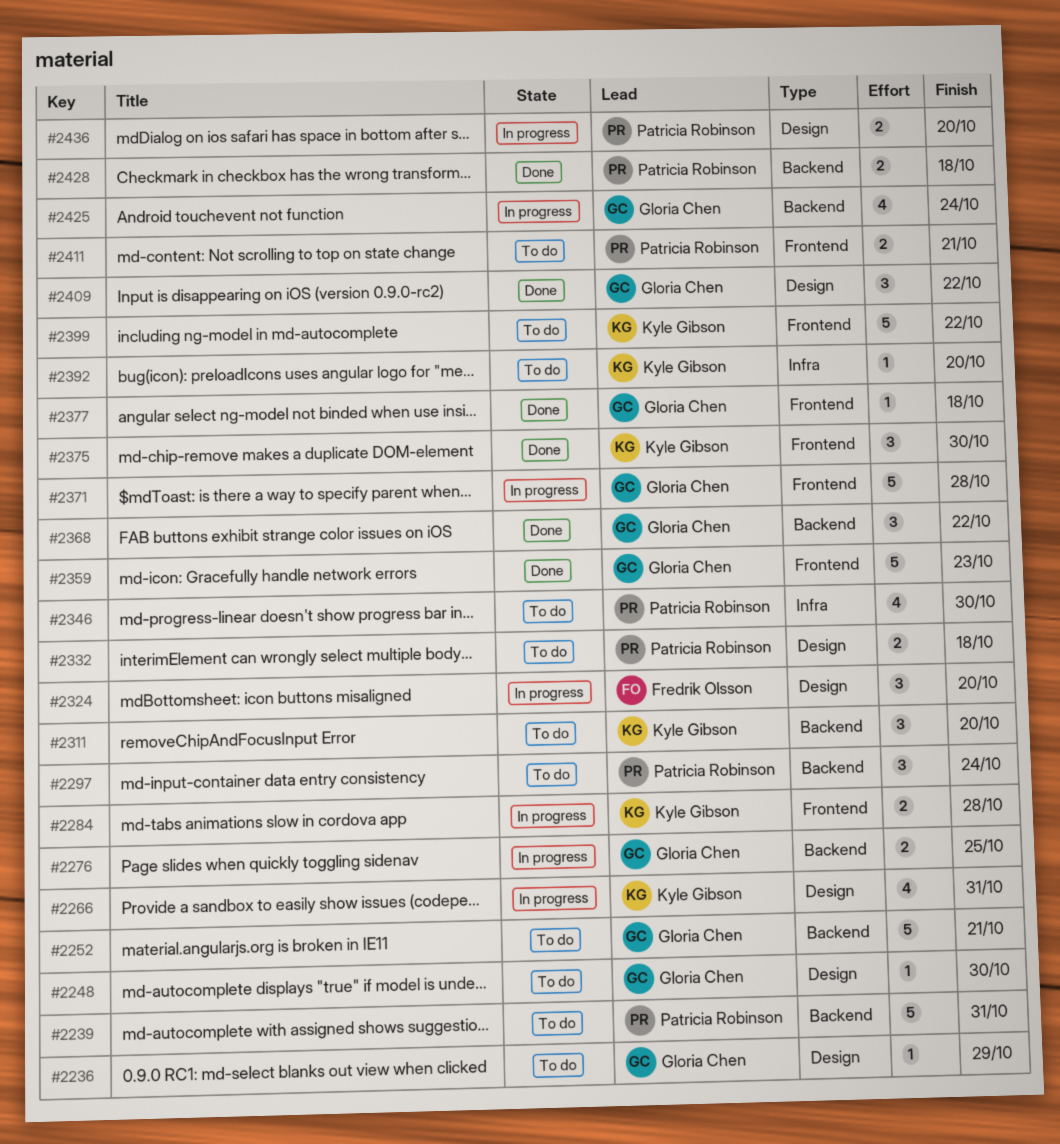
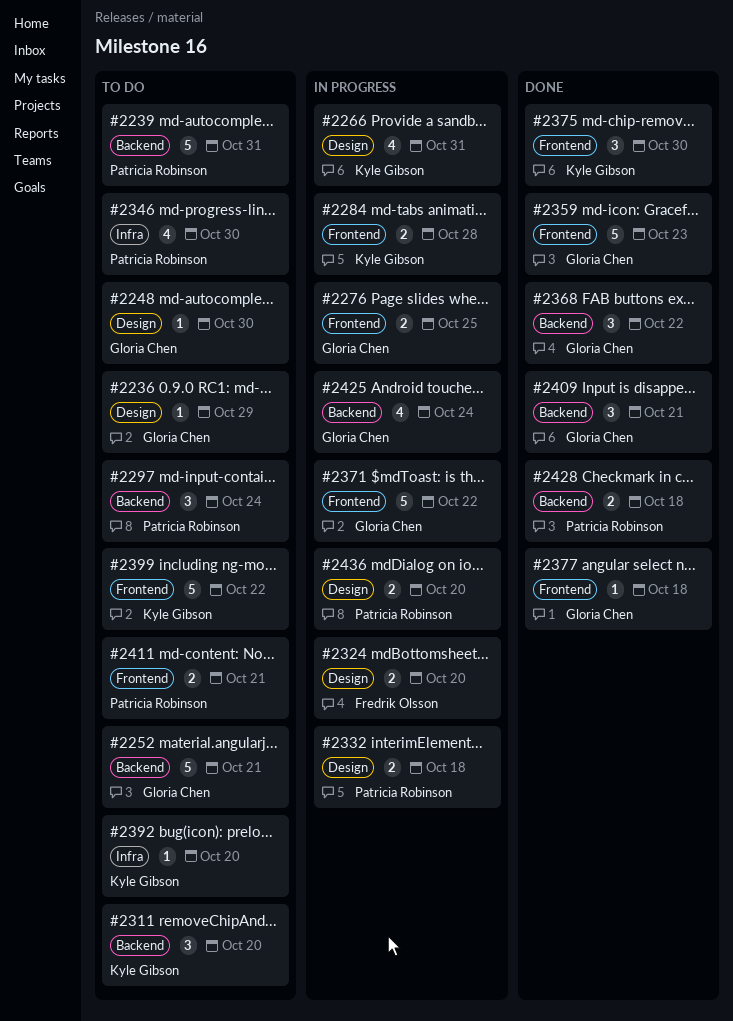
#2276, label: Backend -> Frontend
#2324, estimate: 3 -> 2
#2332, status: To do -> In progress
#2371, due: Oct 28 -> Oct 22
#2409, label: Design -> Backend
#2409, due: Oct 22 -> Oct 21

